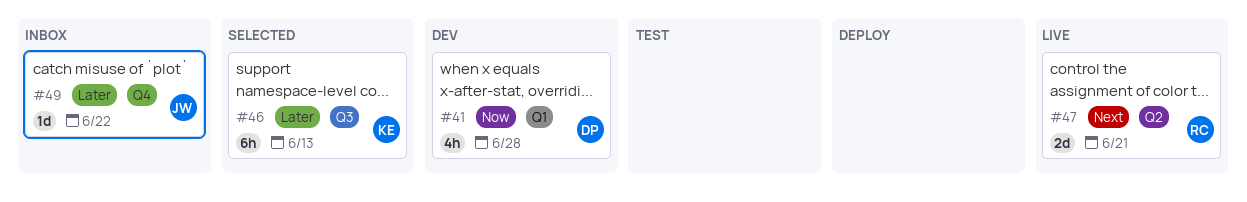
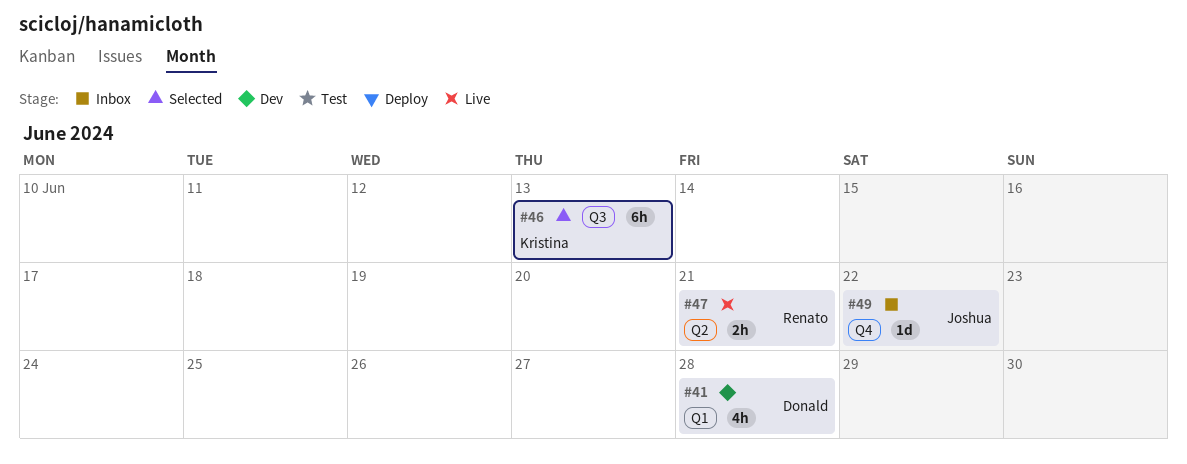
#47, estimate: 2d -> 2h

